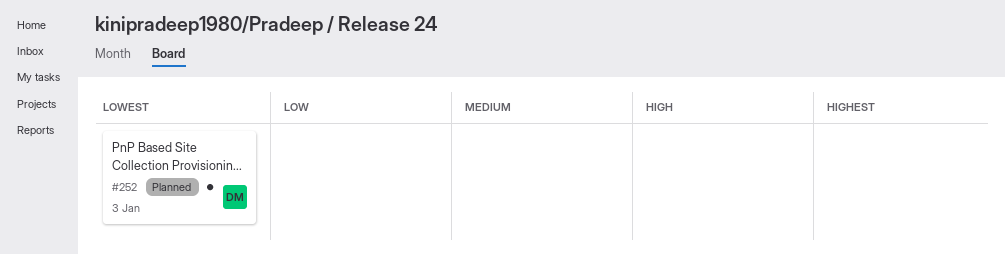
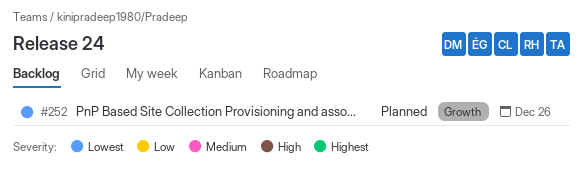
#252, due: Jan 3 -> Dec 26

